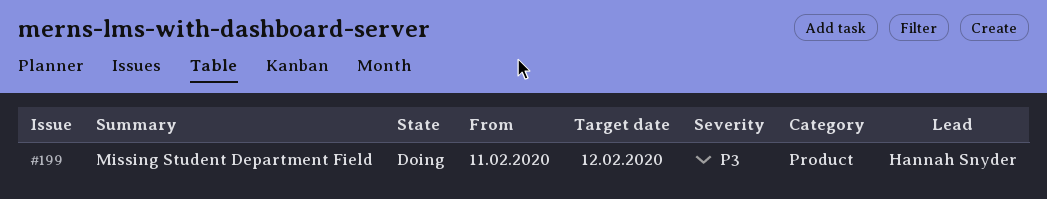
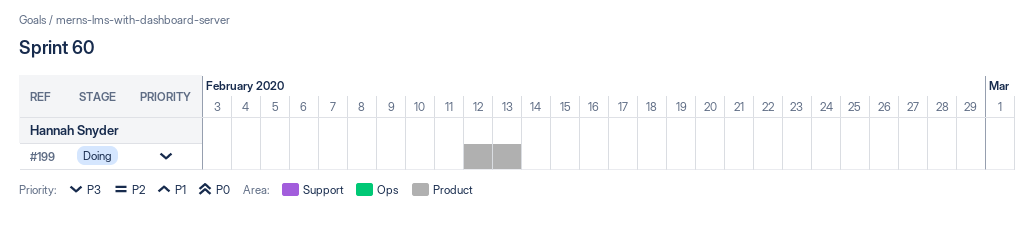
#199, start: Feb 11 -> Feb 12
#199, due: Feb 12 -> Feb 13

